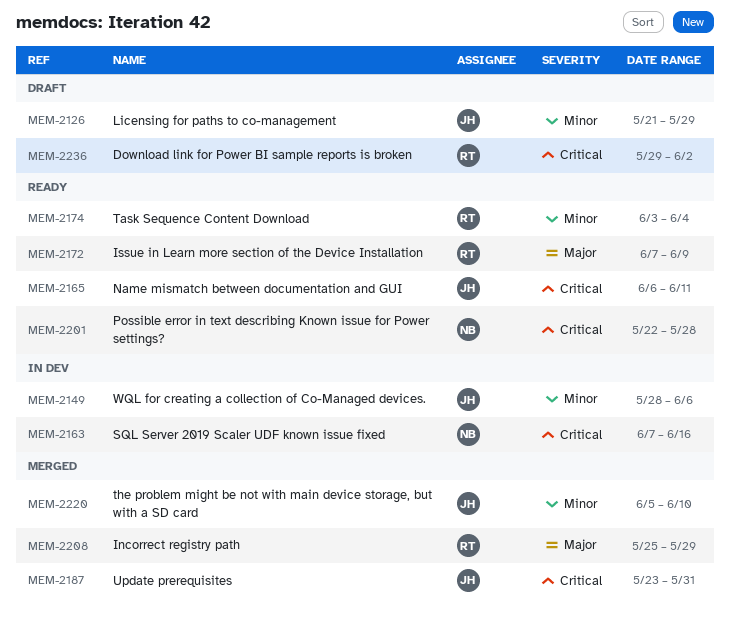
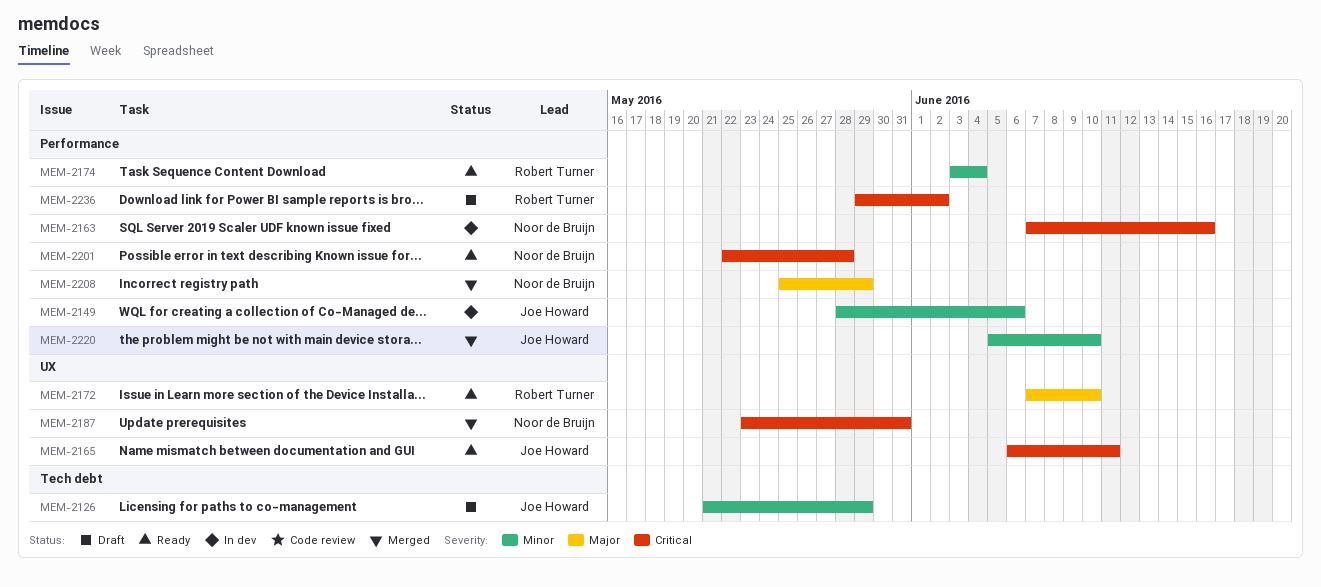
MEM-2172, due: Jun 9 -> Jun 10
MEM-2187, owner: Joe Howard -> Noor de Bruijn
MEM-2208, owner: Robert Turner -> Noor de Bruijn

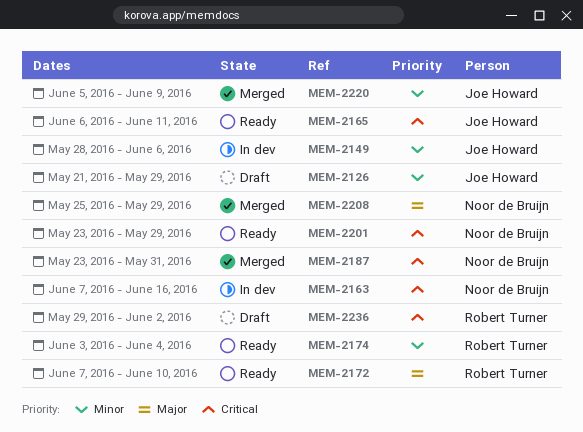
MEM-2201, start: May 22 -> May 23
MEM-2201, due: May 28 -> May 29
MEM-2220, due: Jun 10 -> Jun 9

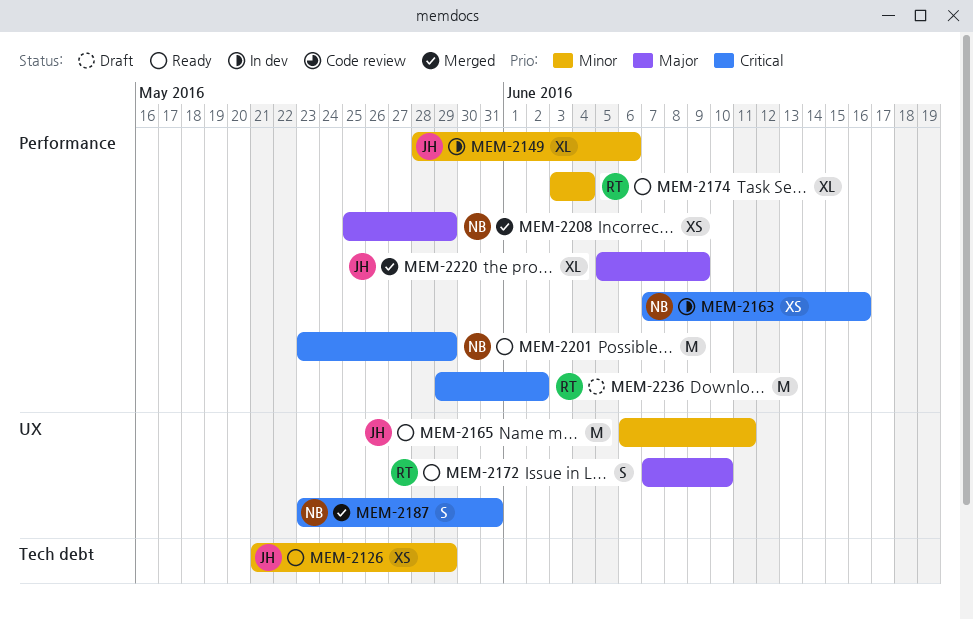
MEM-2126, status: Draft -> Ready
MEM-2165, priority: Critical -> Minor
MEM-2220, priority: Minor -> Major

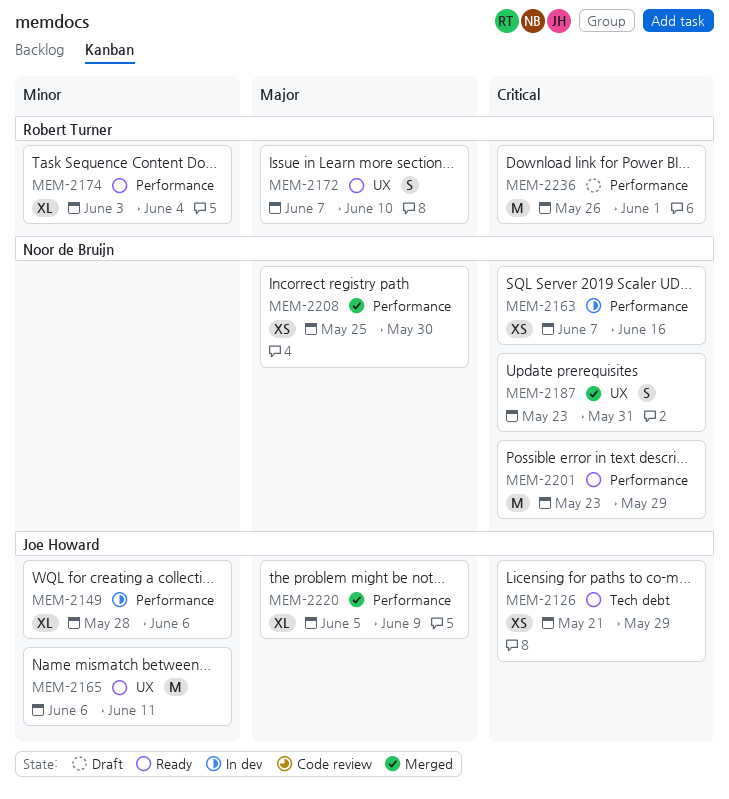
MEM-2126, priority: Minor -> Critical
MEM-2208, due: May 29 -> May 30
MEM-2236, start: May 29 -> May 26
MEM-2236, due: Jun 2 -> Jun 1

